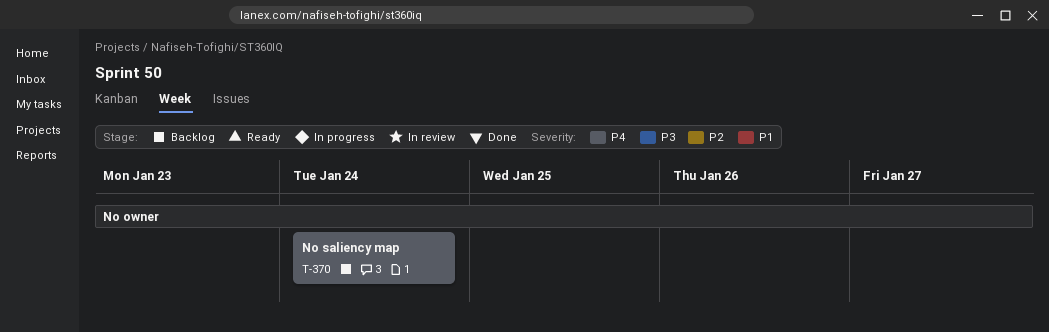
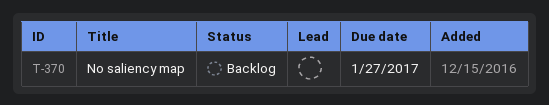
T-370, due: Jan 24 -> Jan 27

